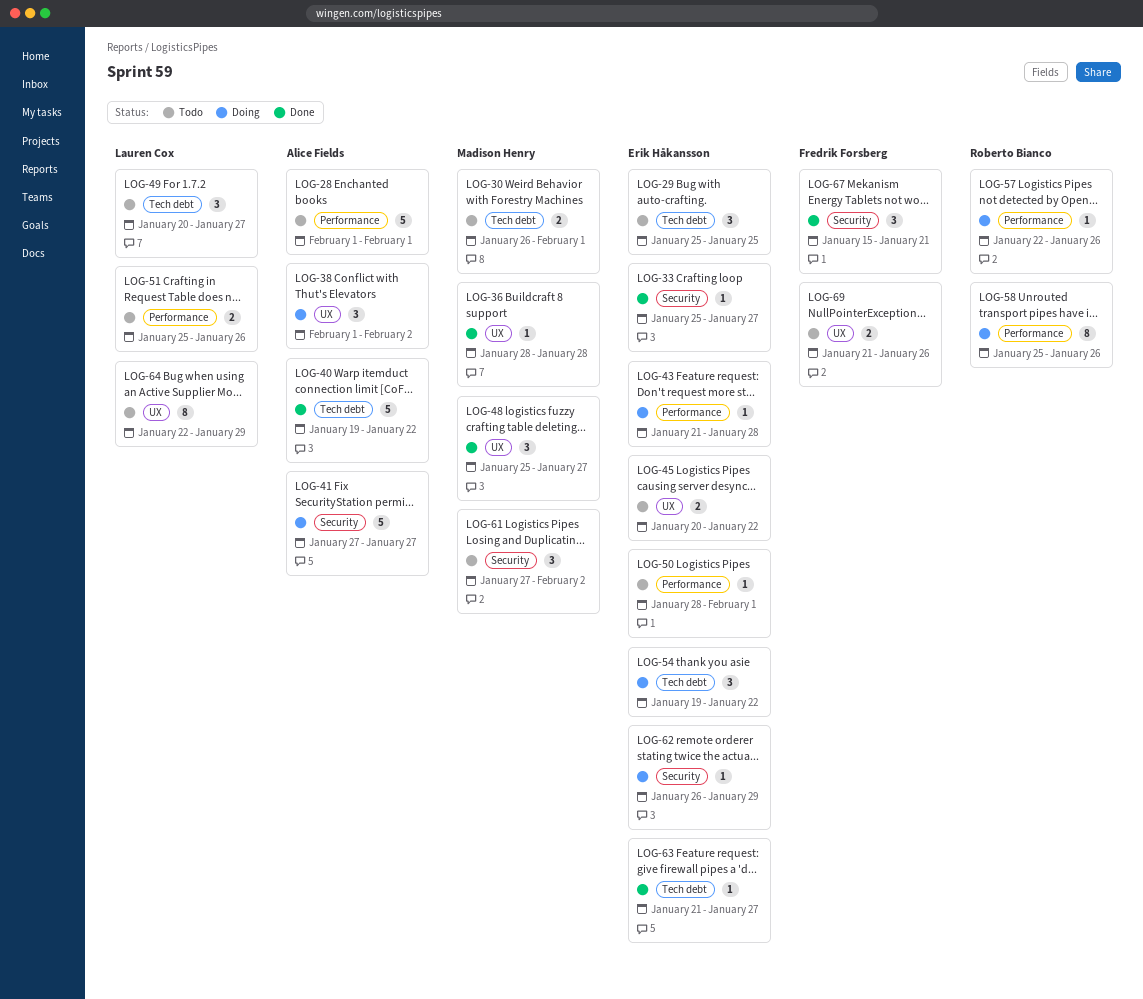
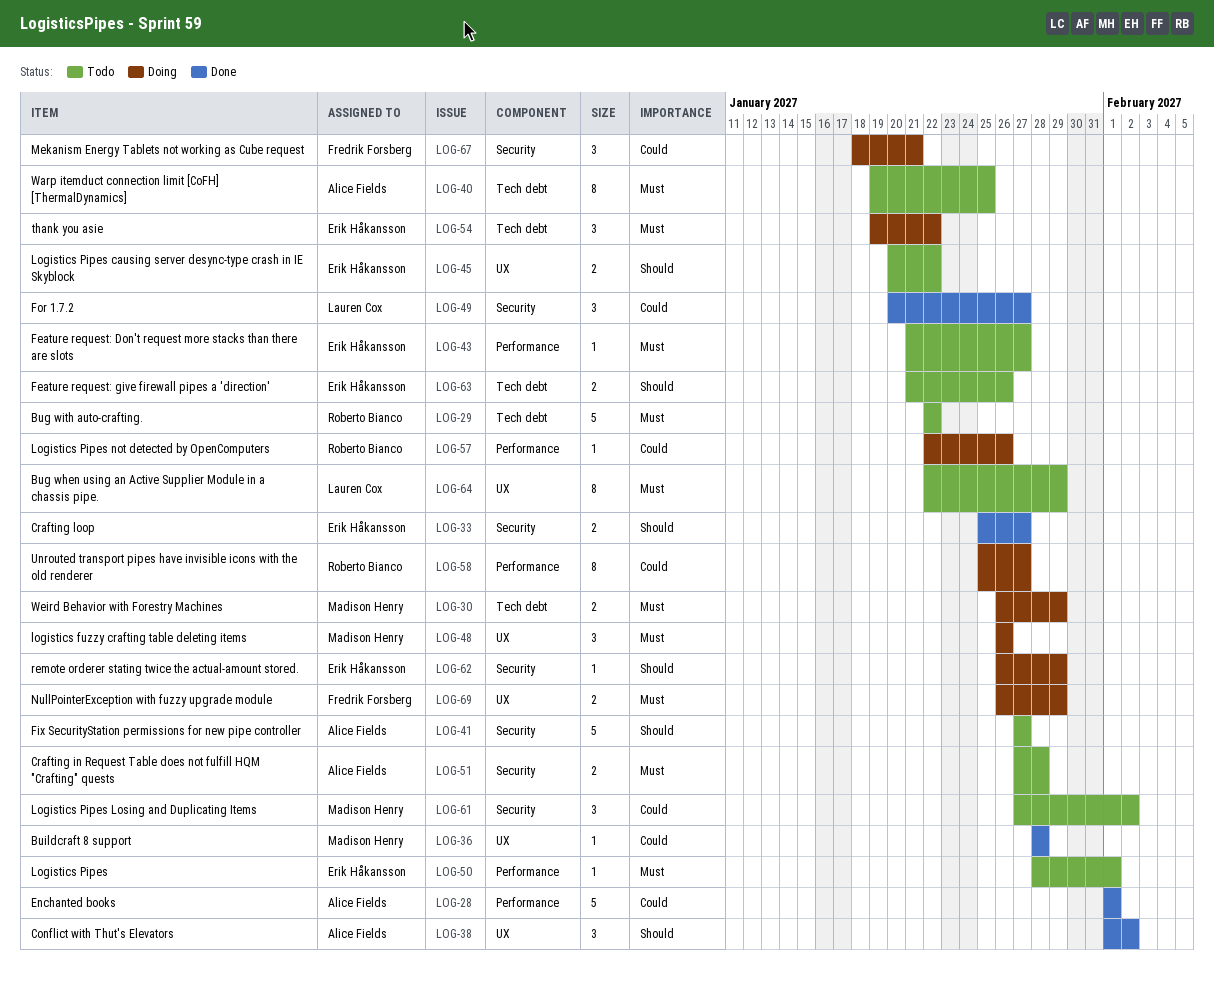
LOG-28, status: Todo -> Done
LOG-29, owner: Erik Håkansson -> Roberto Bianco
LOG-29, estimate: 3 -> 5
LOG-29, start: Jan 25 -> Jan 22
LOG-29, due: Jan 25 -> Jan 22
LOG-30, status: Todo -> Doing
LOG-30, due: Feb 1 -> Jan 29
LOG-33, estimate: 1 -> 2
LOG-38, status: Doing -> Done
LOG-40, status: Done -> Todo
LOG-40, estimate: 5 -> 8
LOG-40, due: Jan 22 -> Jan 25
LOG-41, status: Doing -> Todo
LOG-43, status: Doing -> Todo
LOG-43, due: Jan 28 -> Jan 27
LOG-48, status: Done -> Doing
LOG-48, start: Jan 25 -> Jan 26
LOG-48, due: Jan 27 -> Jan 26
LOG-49, status: Todo -> Done
LOG-49, label: Tech debt -> Security
LOG-51, owner: Lauren Cox -> Alice Fields
LOG-51, label: Performance -> Security
LOG-51, start: Jan 25 -> Jan 27
LOG-51, due: Jan 26 -> Jan 28
LOG-58, due: Jan 26 -> Jan 27
LOG-63, status: Done -> Todo
LOG-63, estimate: 1 -> 2
LOG-63, due: Jan 27 -> Jan 26
LOG-67, status: Done -> Doing
LOG-67, start: Jan 15 -> Jan 18
LOG-69, status: Todo -> Doing
LOG-69, start: Jan 21 -> Jan 26
LOG-69, due: Jan 26 -> Jan 29

